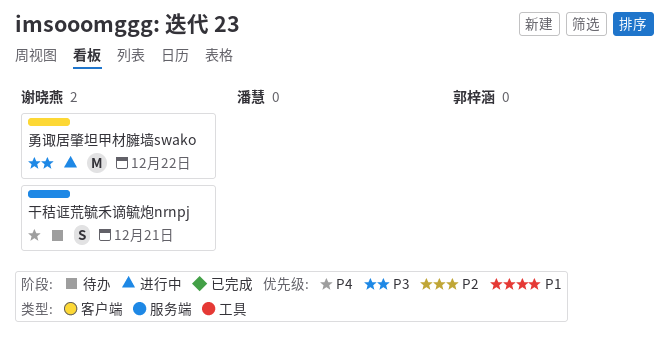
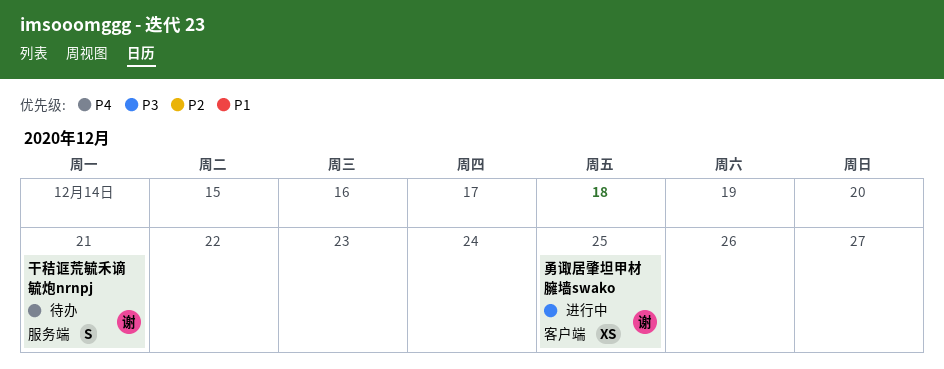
勇诹居肇坦甲材臃墙swako, estimate: M -> XS
勇诹居肇坦甲材臃墙swako, due: Dec 22 -> Dec 25

